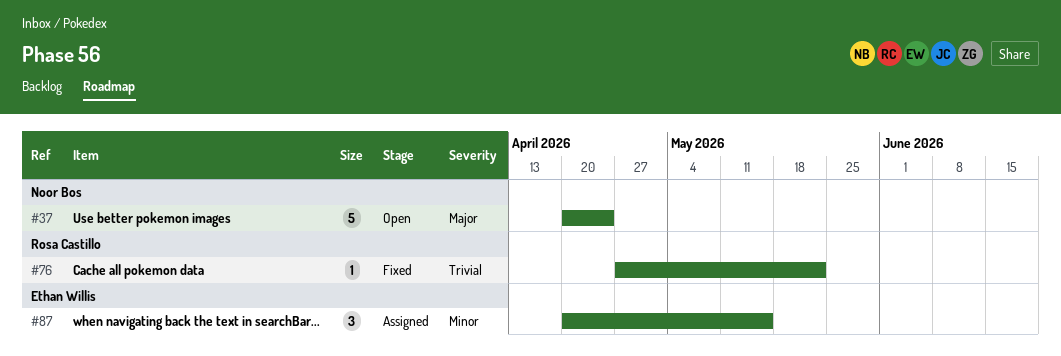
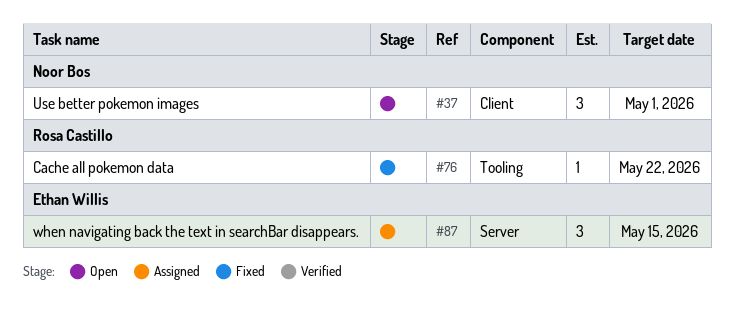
#37, estimate: 5 -> 3
#37, due: Apr 24 -> May 1

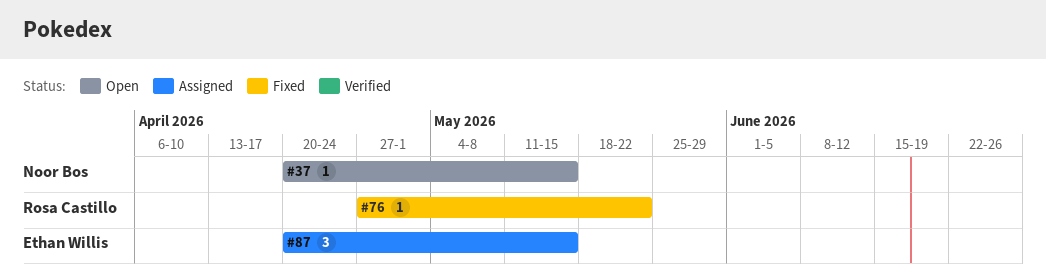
#37, estimate: 3 -> 1
#37, due: May 1 -> May 15

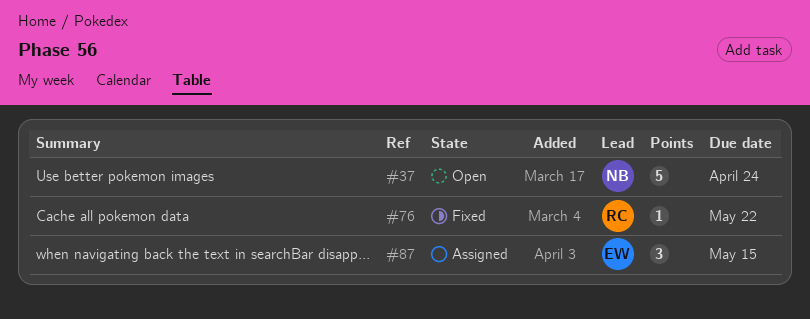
#37, estimate: 1 -> 5
#37, due: May 15 -> Apr 24

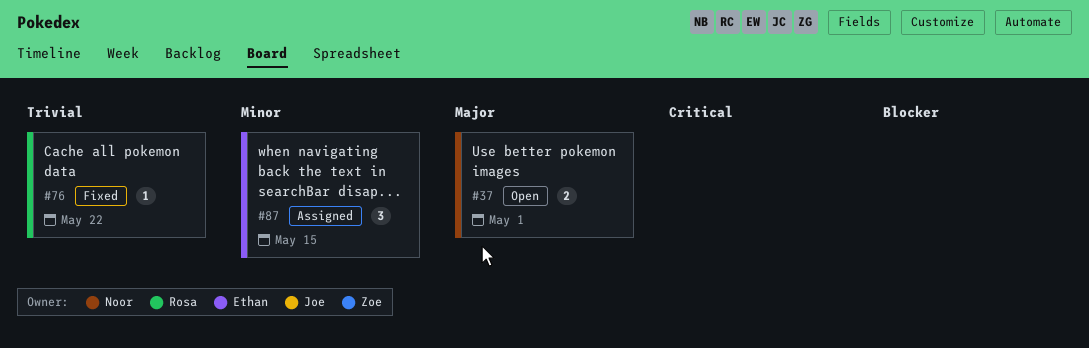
#37, estimate: 5 -> 2
#37, due: Apr 24 -> May 1

